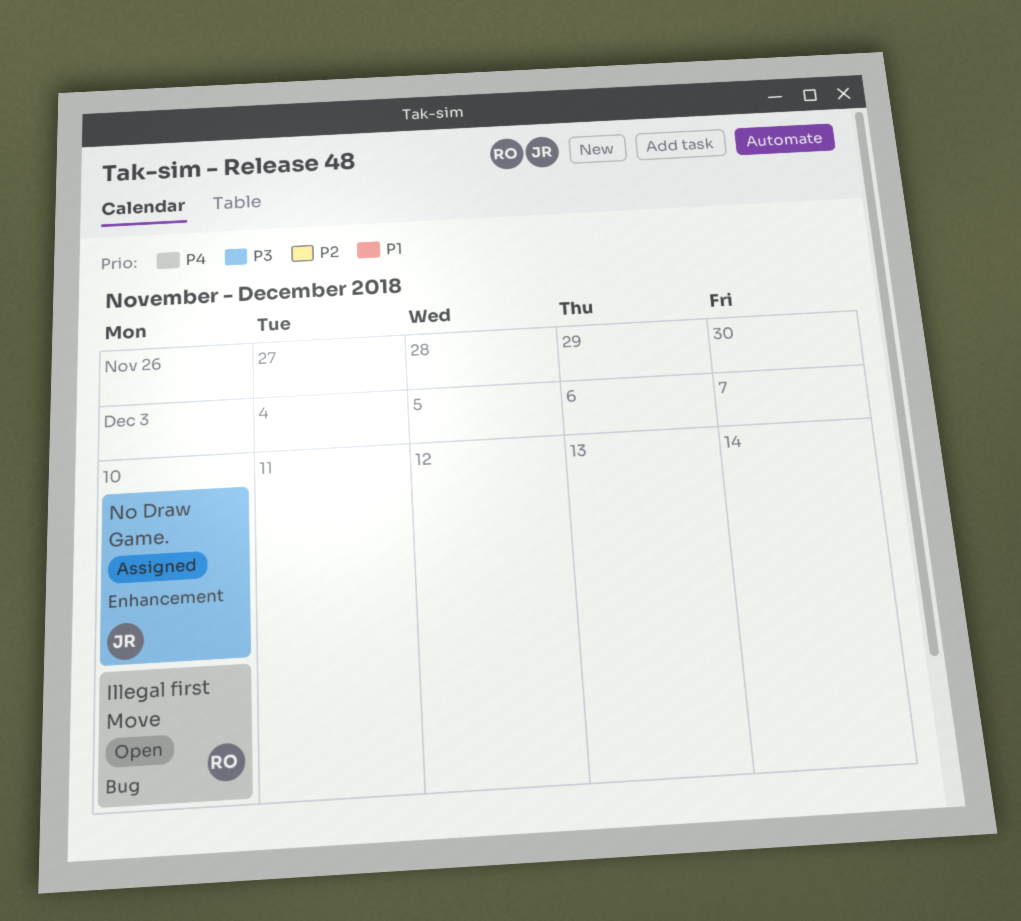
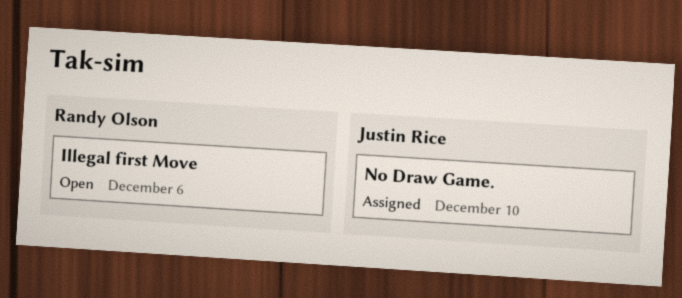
Illegal first Move, due: Dec 10 -> Dec 6

